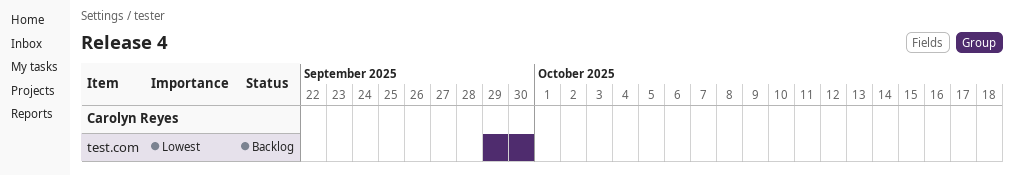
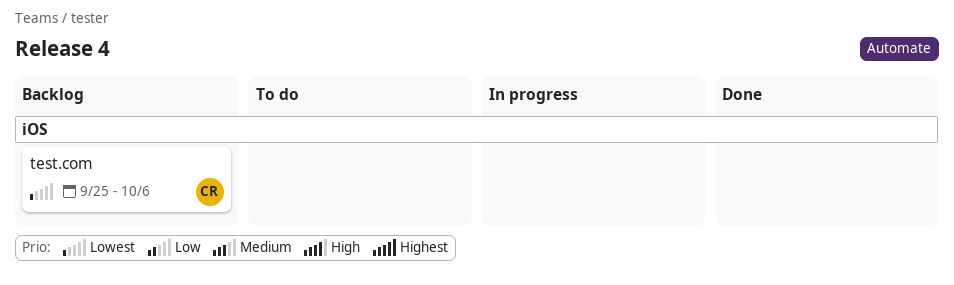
test.com, start: Sep 29 -> Sep 25
test.com, due: Sep 30 -> Oct 6

